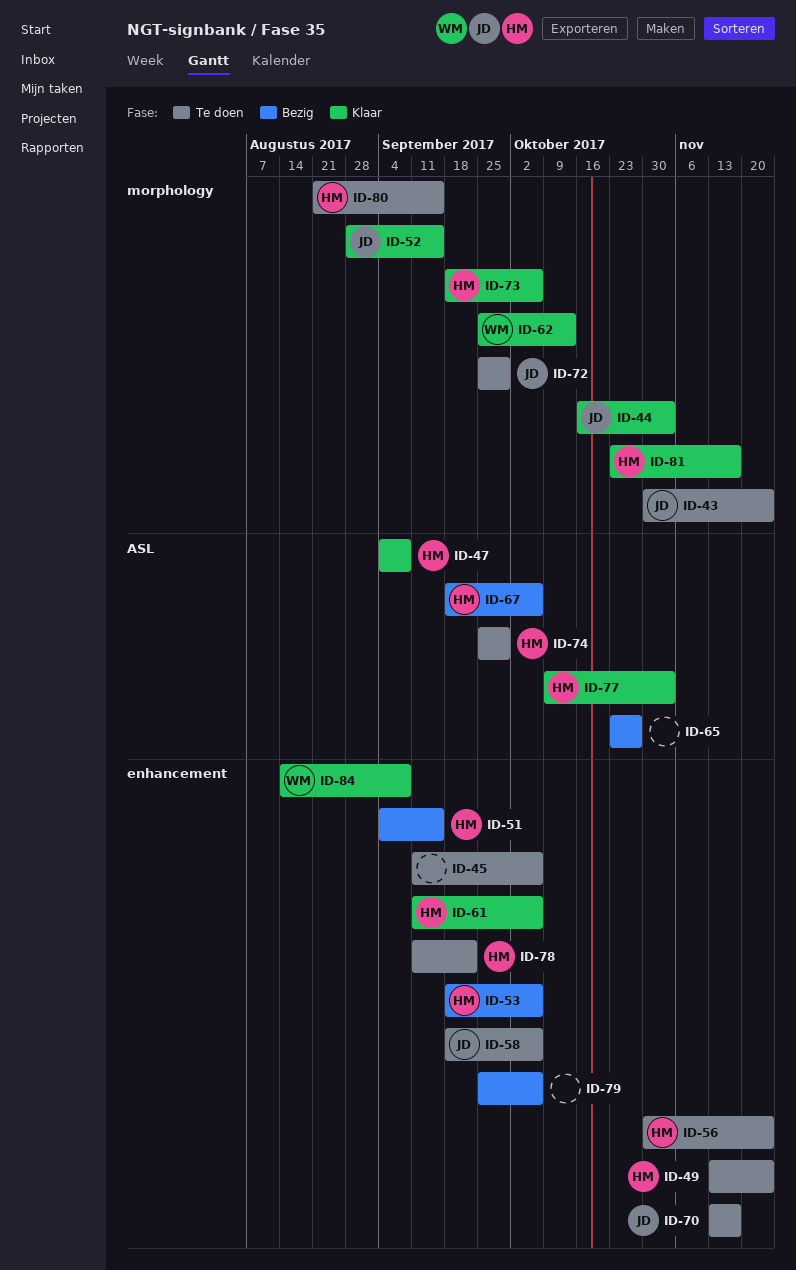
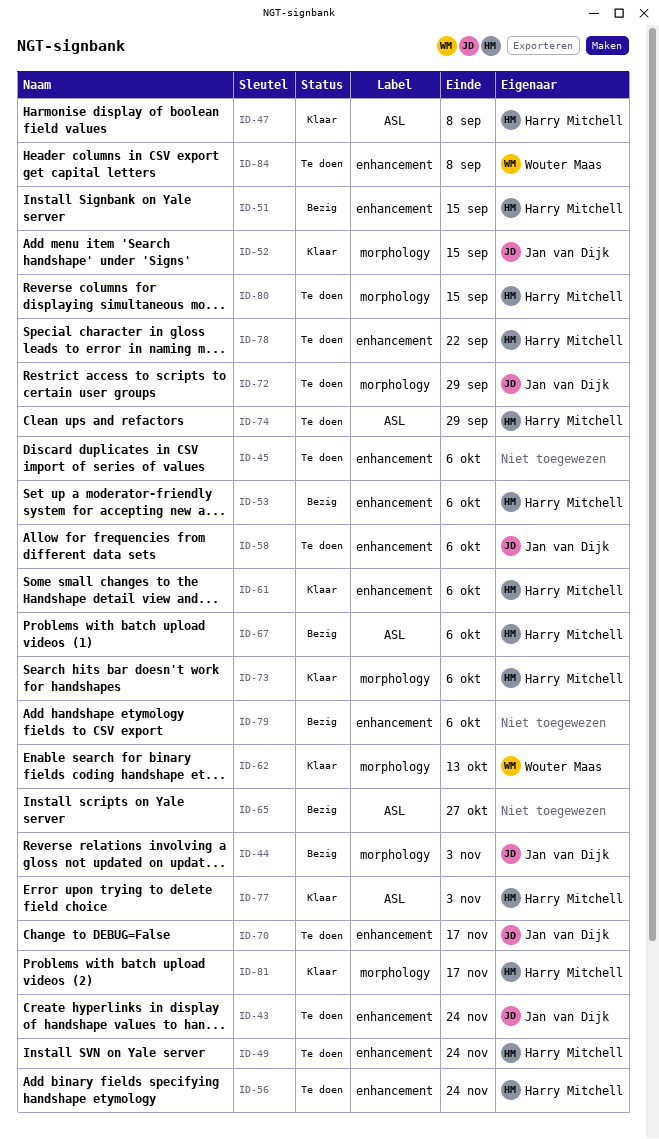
ID-43, label: morphology -> enhancement
ID-44, status: Klaar -> Bezig
ID-84, status: Klaar -> Te doen

